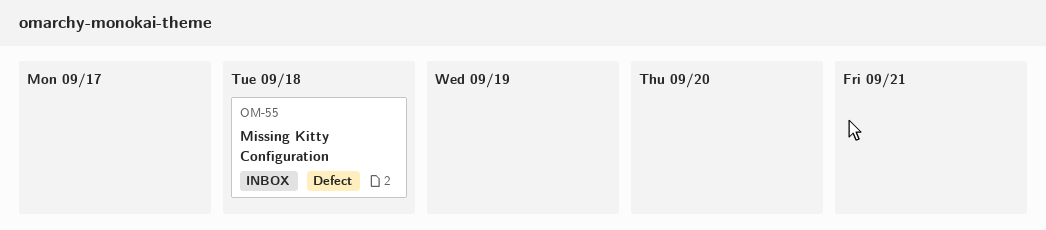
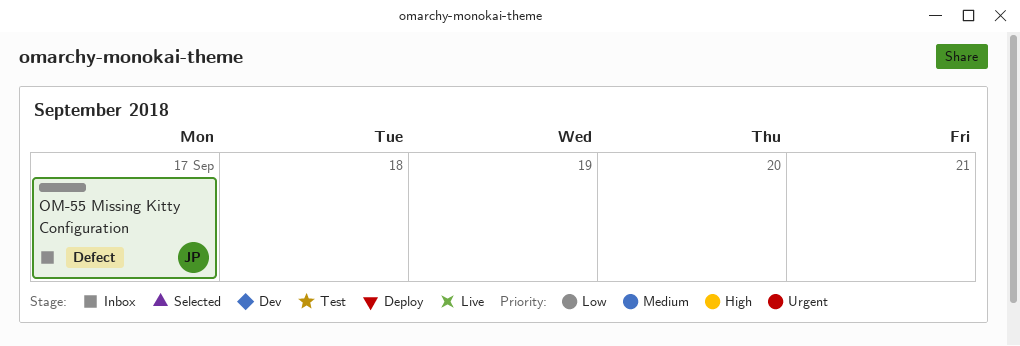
OM-55, due: Sep 18 -> Sep 17

